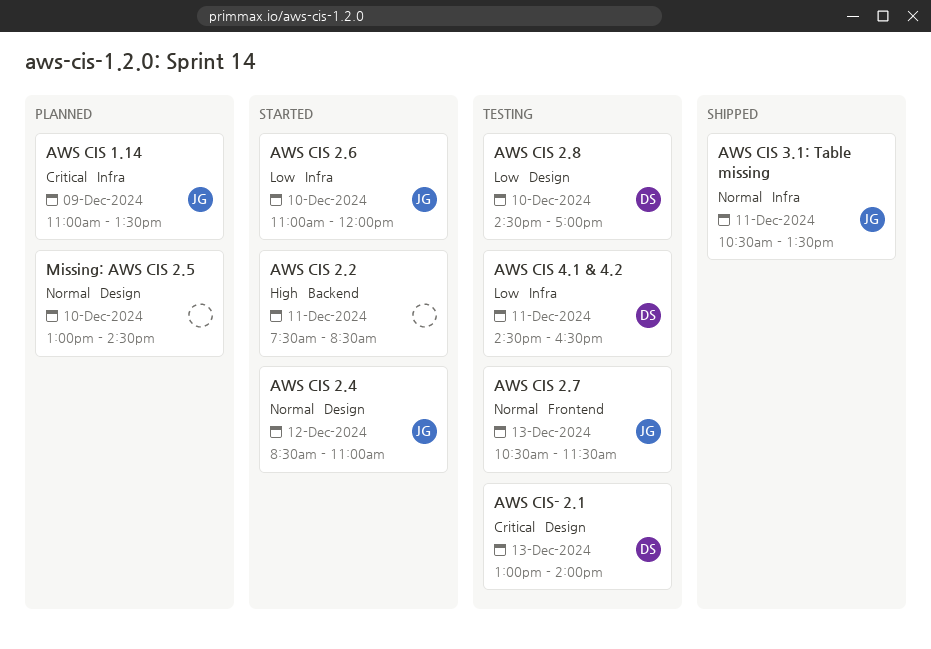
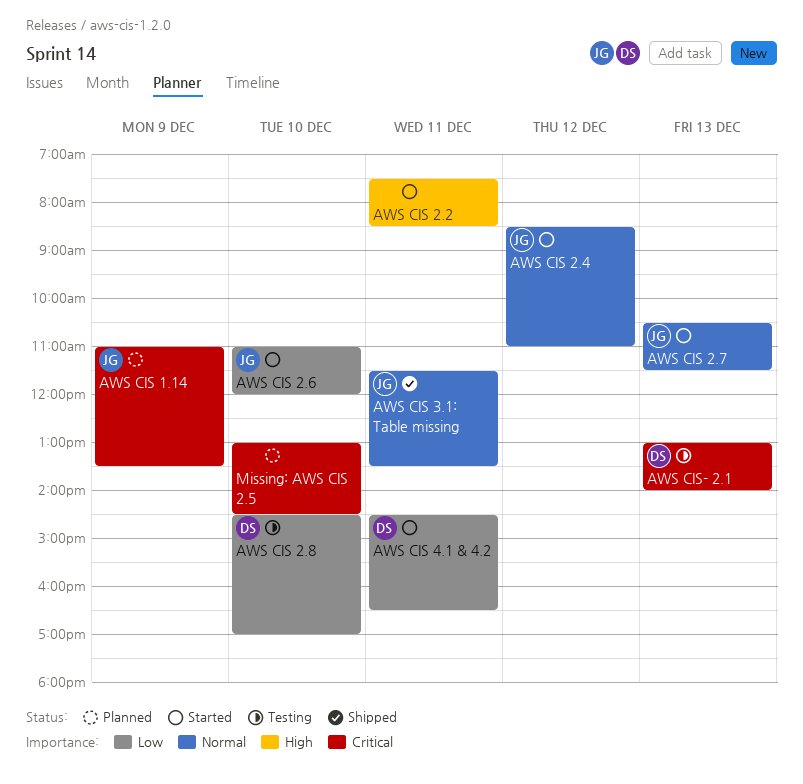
AWS CIS 2.7, status: Testing -> Started
AWS CIS 3.1: Table missing, begins: 10:30 -> 11:30
AWS CIS 4.1 & 4.2, status: Testing -> Started
Missing: AWS CIS 2.5, priority: Normal -> Critical

